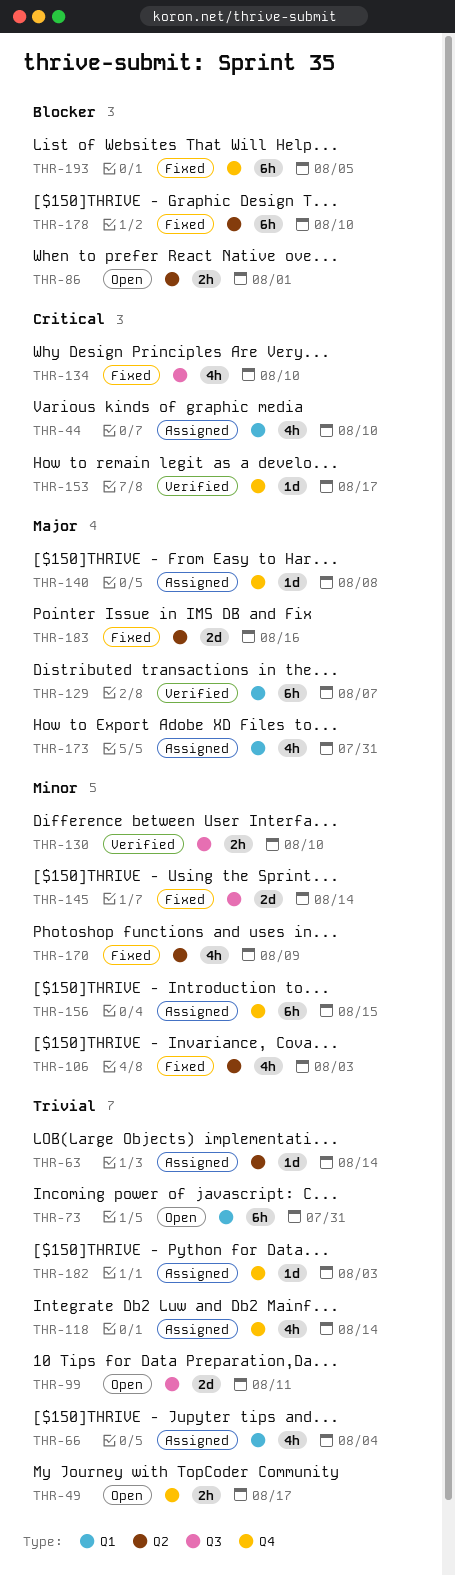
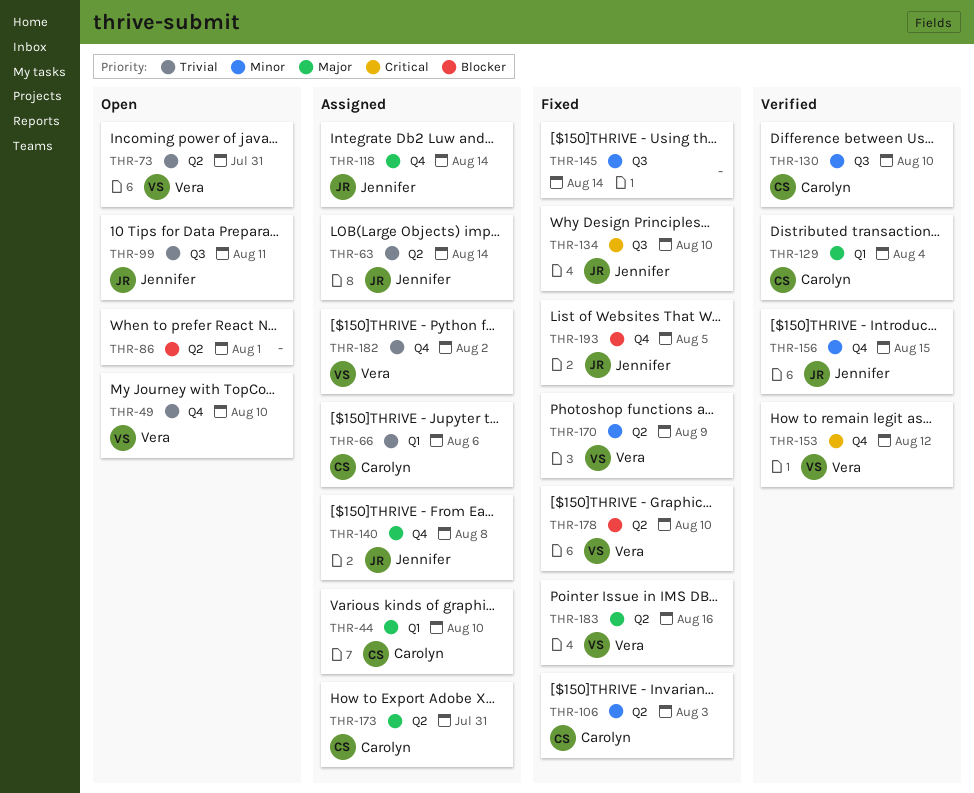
THR-44, priority: Critical -> Major
THR-49, due: Aug 17 -> Aug 10
THR-66, due: Aug 4 -> Aug 6
THR-73, label: Q1 -> Q2
THR-118, priority: Trivial -> Major
THR-129, due: Aug 7 -> Aug 4
THR-153, due: Aug 17 -> Aug 12
THR-156, status: Assigned -> Verified
THR-173, label: Q1 -> Q2
THR-182, due: Aug 3 -> Aug 2

